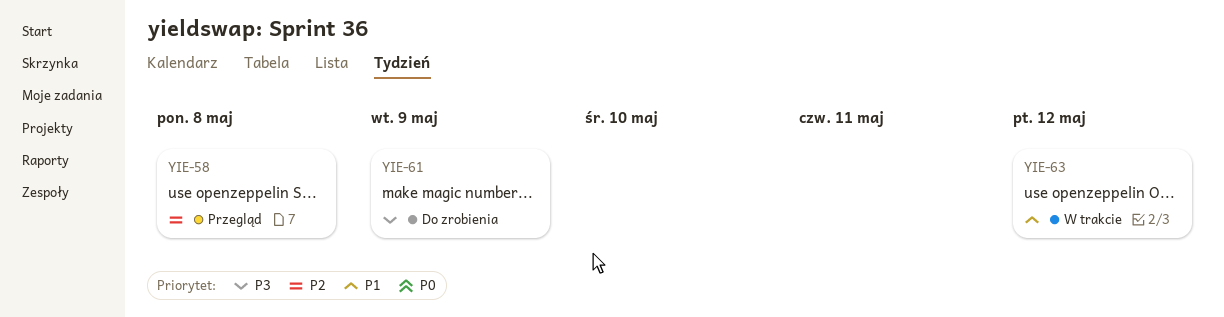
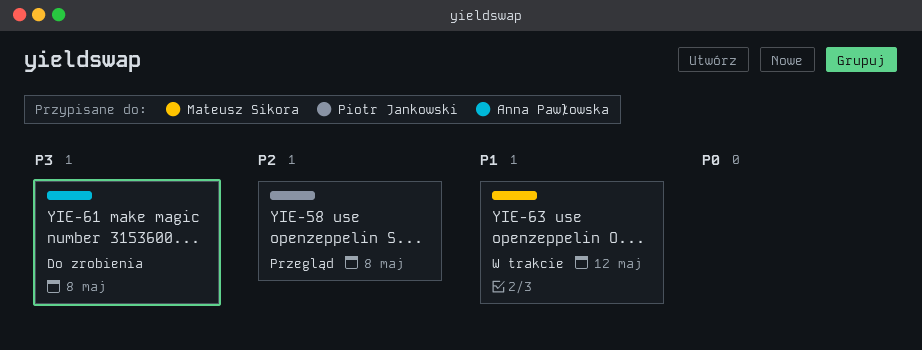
YIE-61, due: May 9 -> May 8

